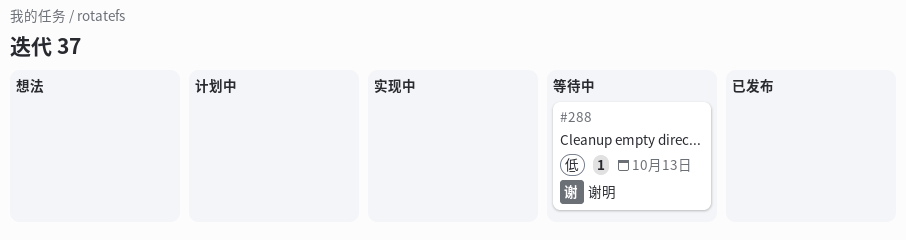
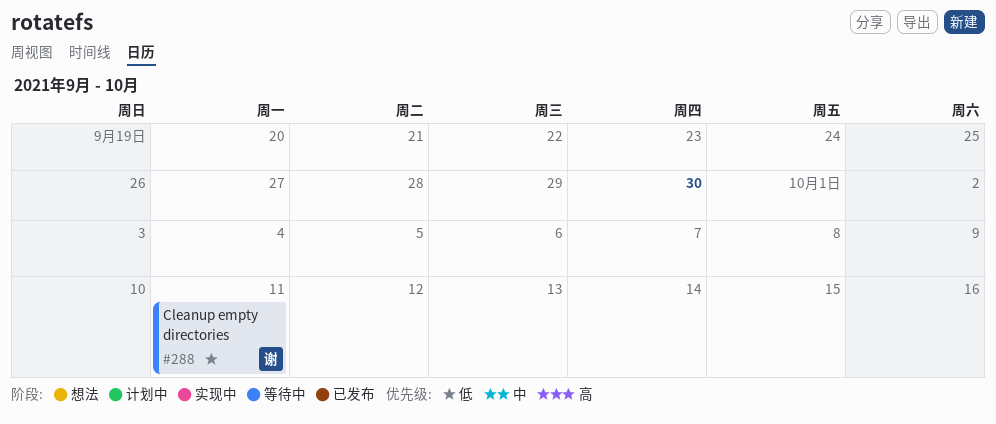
#288, due: Oct 13 -> Oct 11

